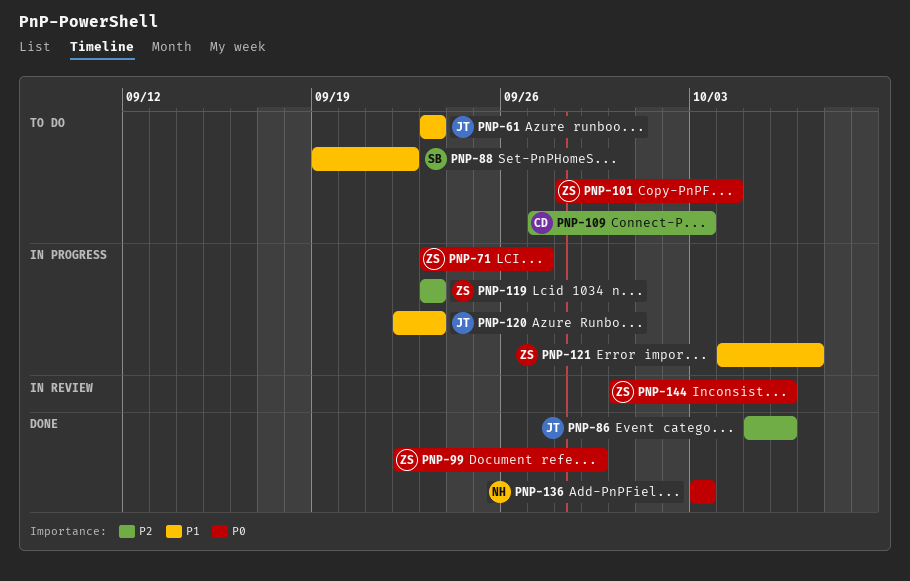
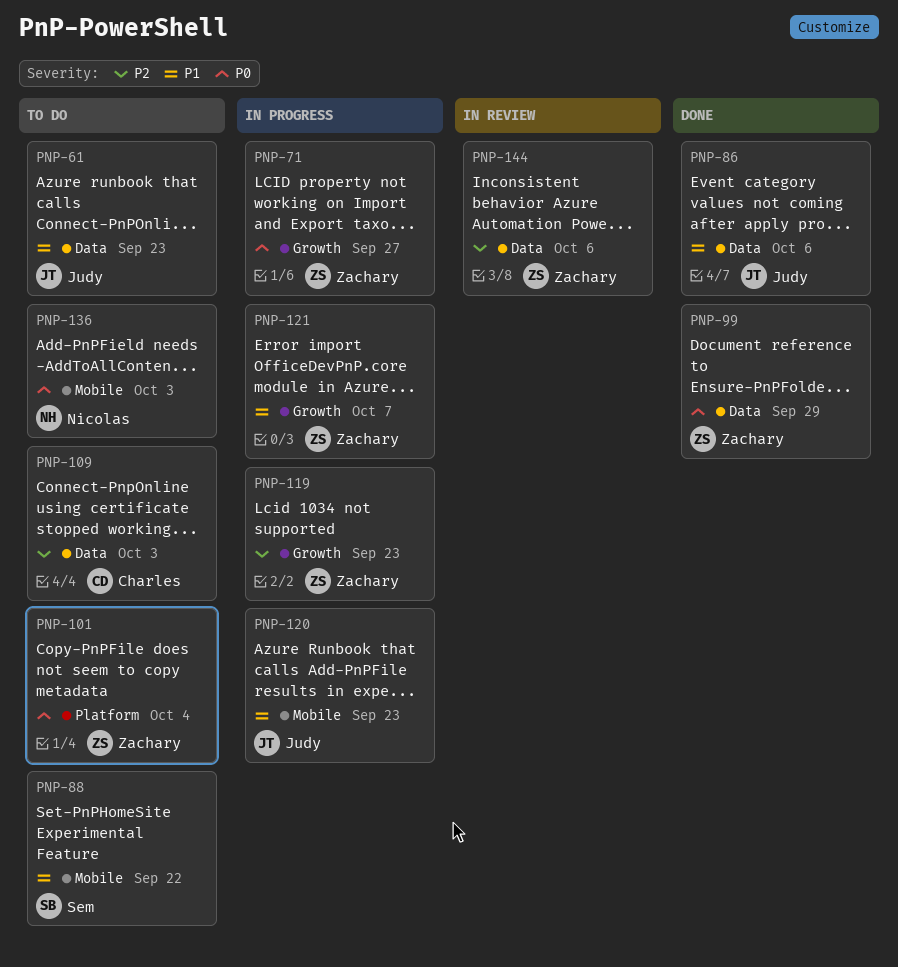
PNP-86, priority: P2 -> P1
PNP-136, status: Done -> To do
PNP-144, priority: P0 -> P2

